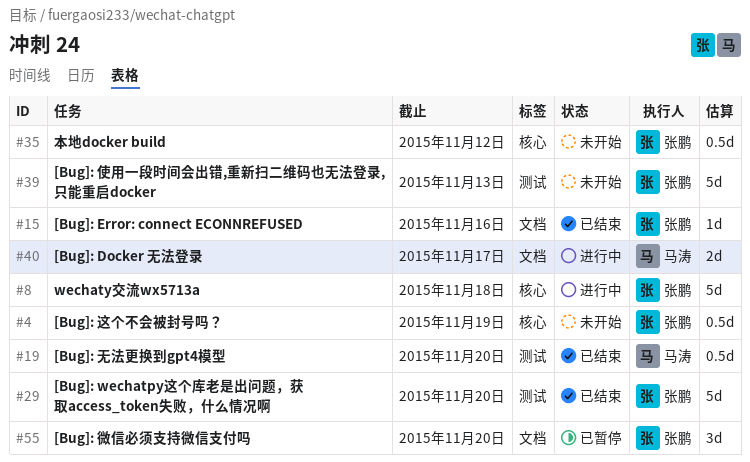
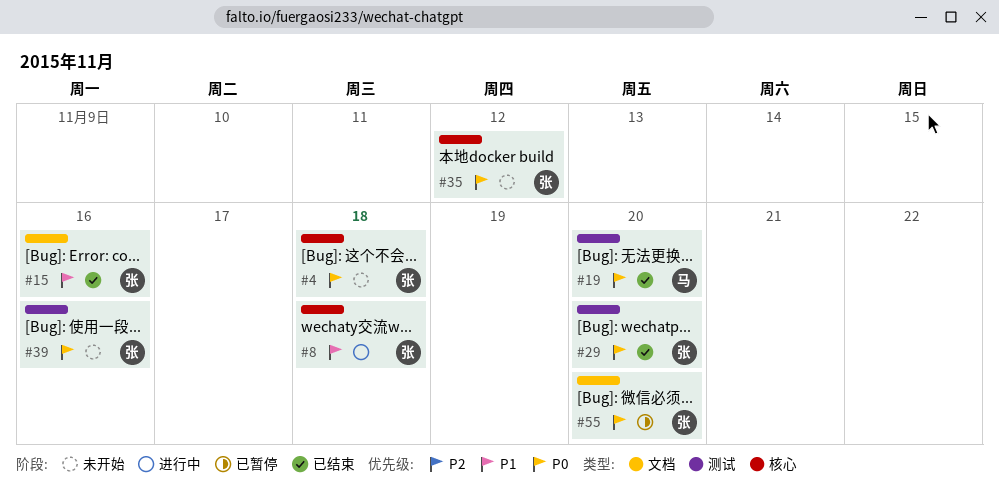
#4, due: Nov 19 -> Nov 18
#39, due: Nov 13 -> Nov 16
#40: present -> none

